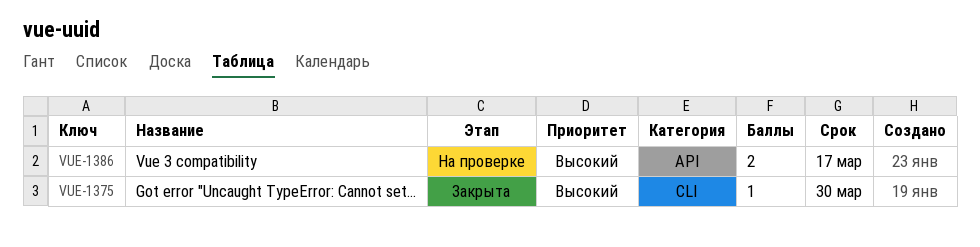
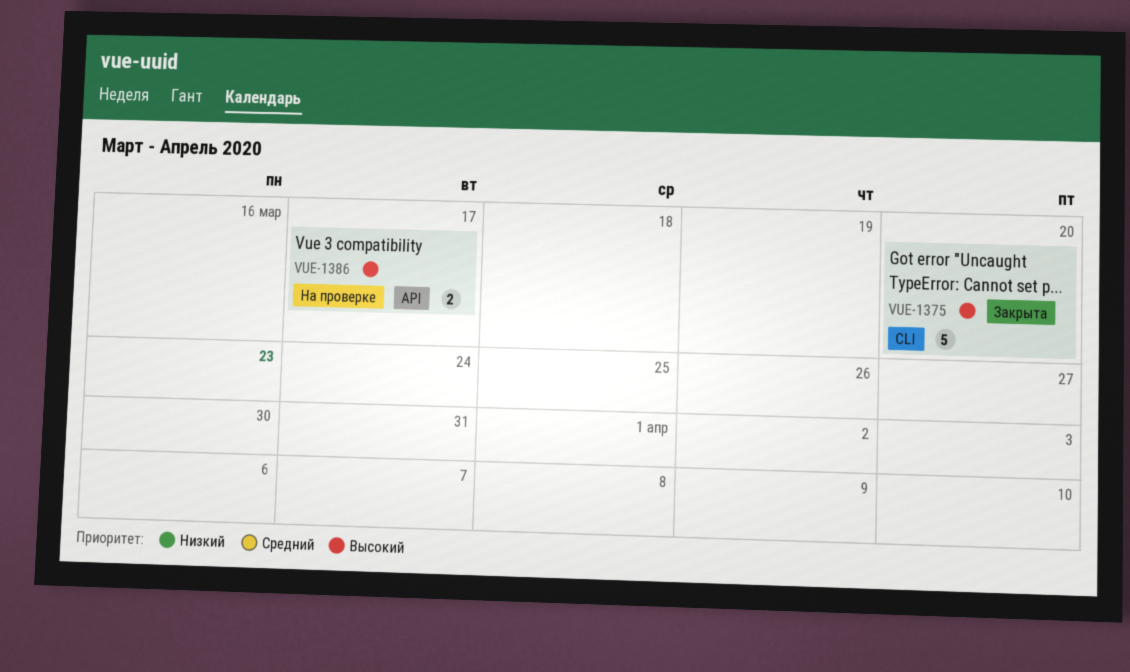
VUE-1375, estimate: 1 -> 5
VUE-1375, due: Mar 30 -> Mar 20

